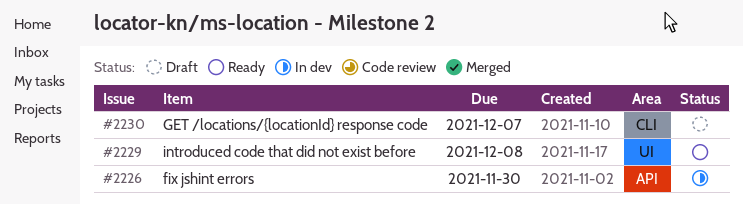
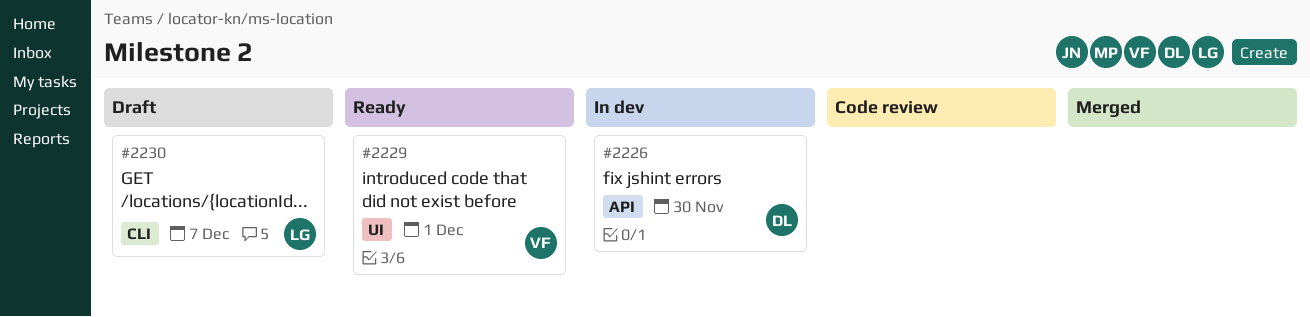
#2229, due: Dec 8 -> Dec 1

